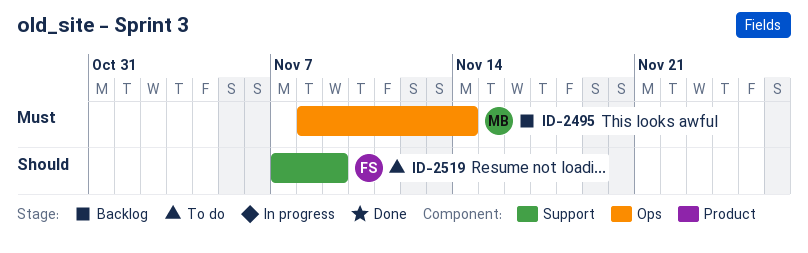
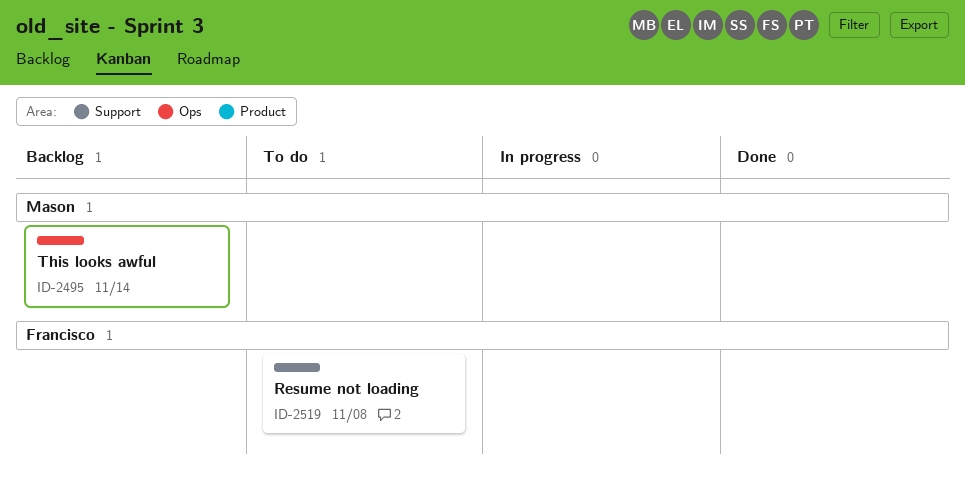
ID-2519, due: Nov 9 -> Nov 8

